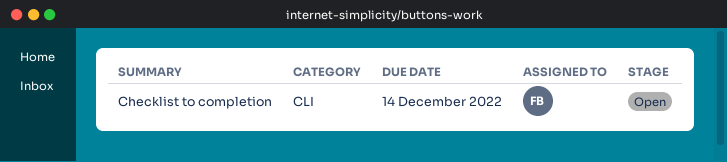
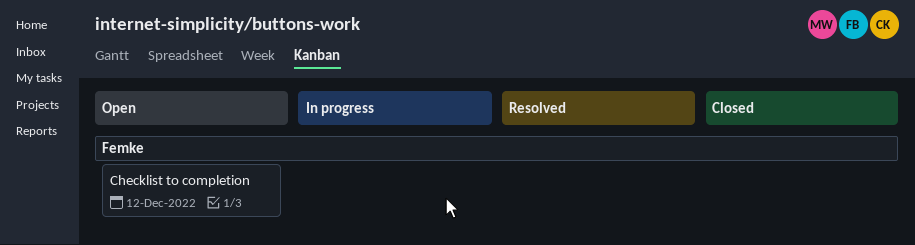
Checklist to completion, due: Dec 14 -> Dec 12

